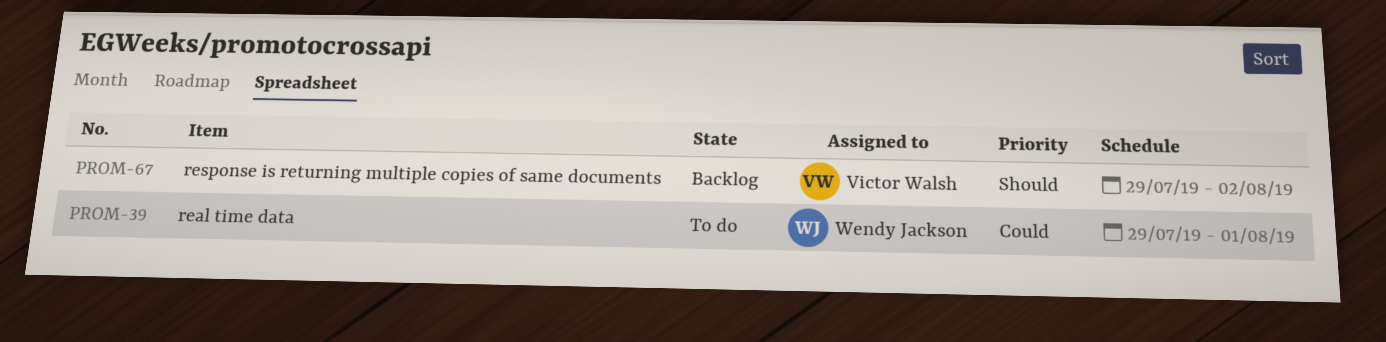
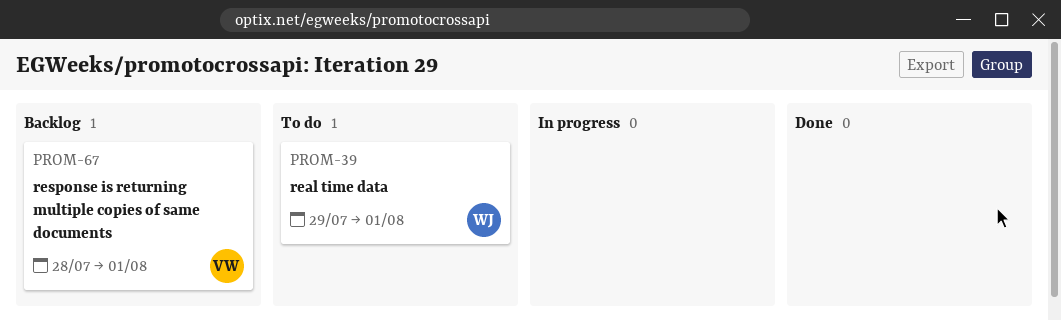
PROM-67, start: Jul 29 -> Jul 28
PROM-67, due: Aug 2 -> Aug 1

